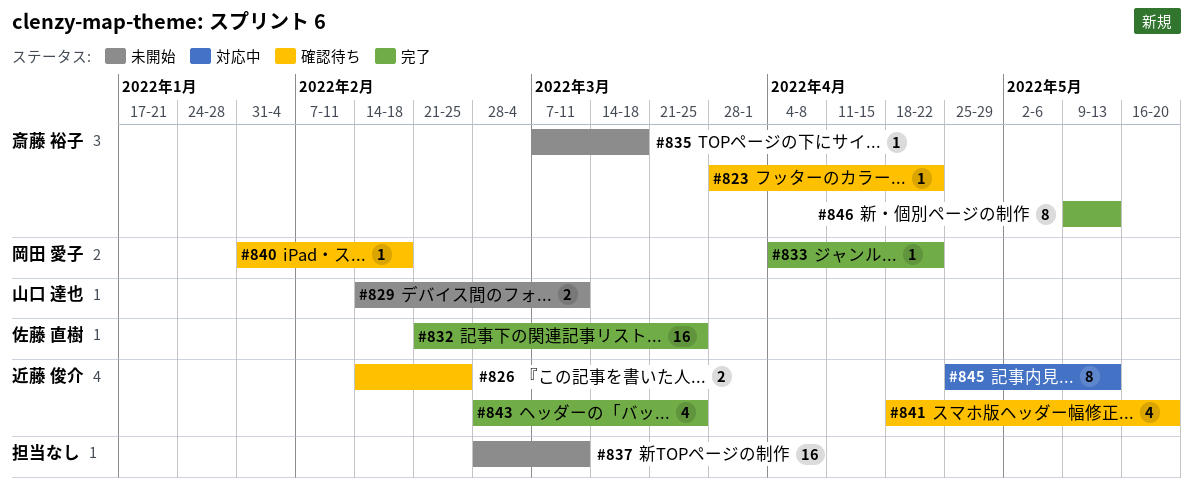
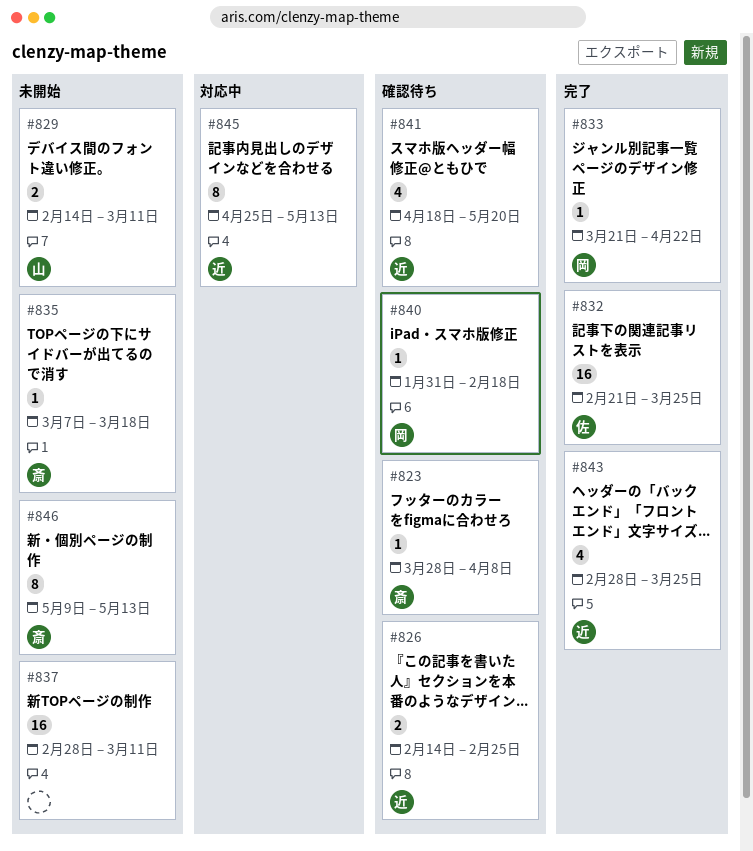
#823, due: Apr 22 -> Apr 8
#833, start: Apr 4 -> Mar 21
#846, status: 完了 -> 未開始

